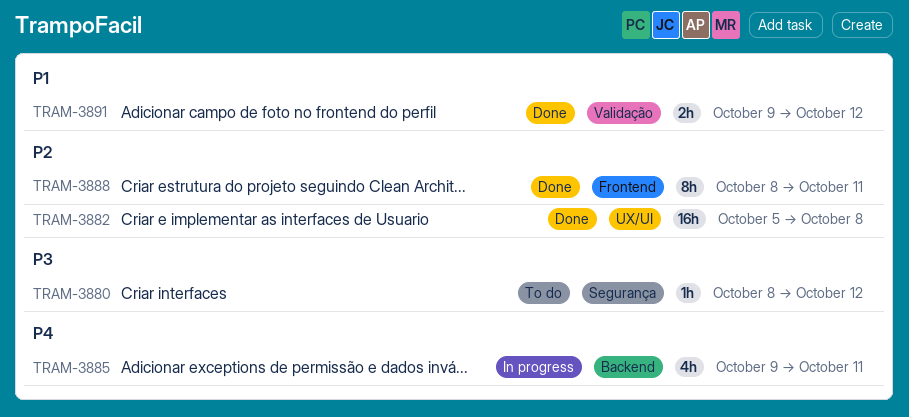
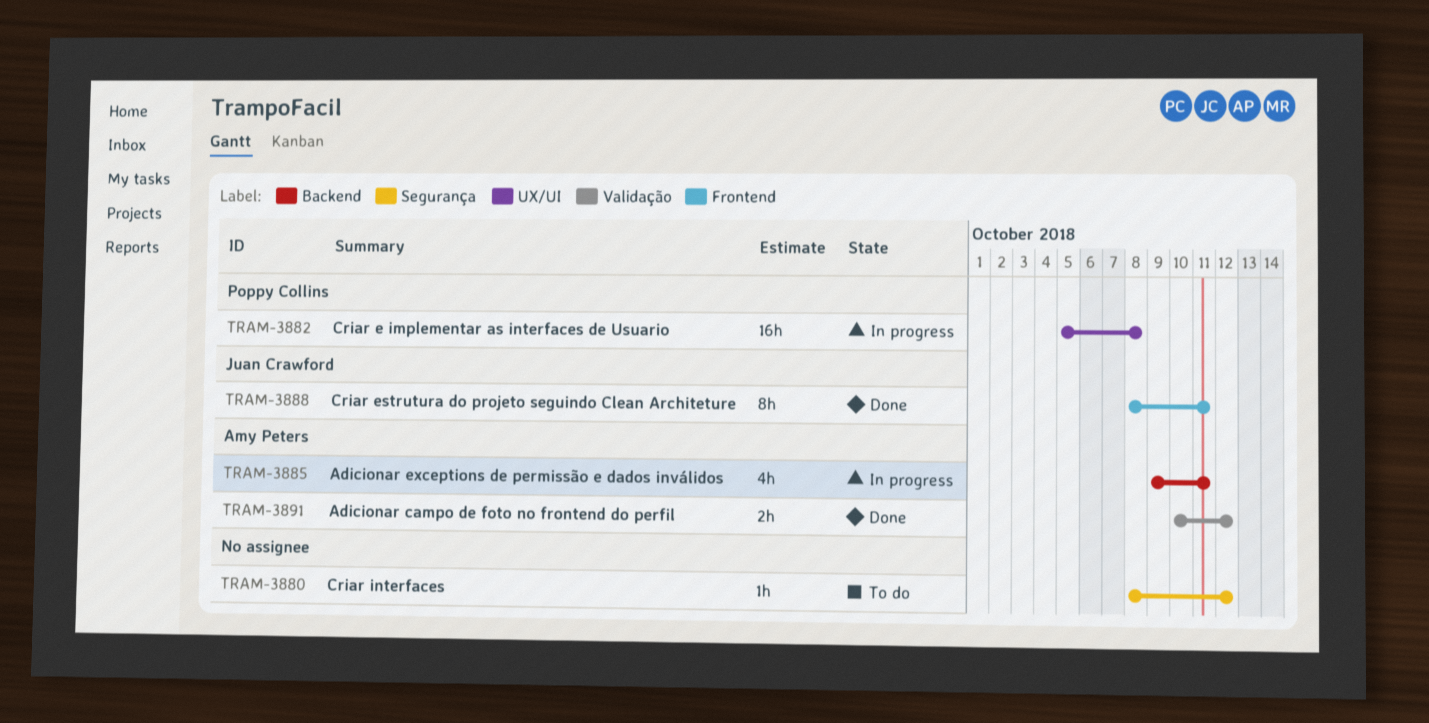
TRAM-3882, status: Done -> In progress
TRAM-3891, start: Oct 9 -> Oct 10

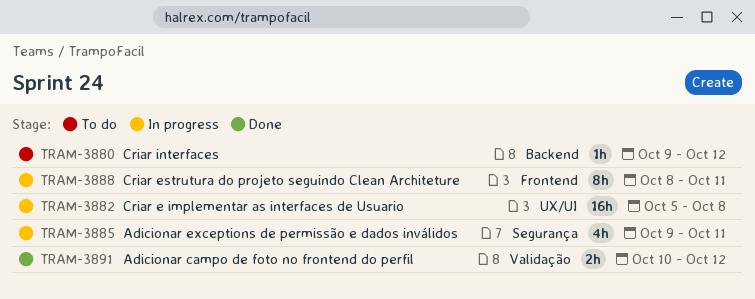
TRAM-3880, label: Segurança -> Backend
TRAM-3880, start: Oct 8 -> Oct 9
TRAM-3885, label: Backend -> Segurança
TRAM-3888, status: Done -> In progress

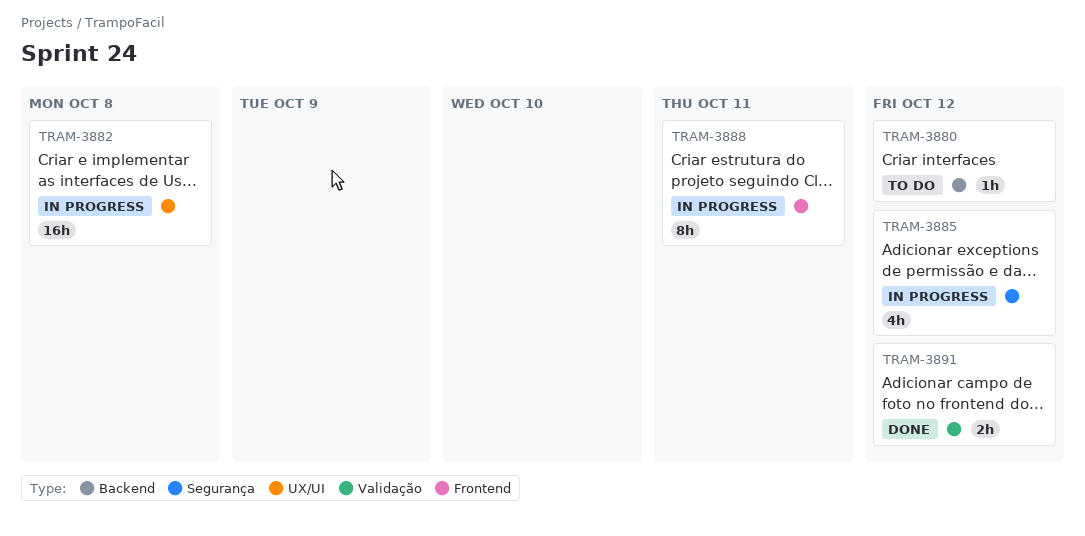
TRAM-3885, due: Oct 11 -> Oct 12

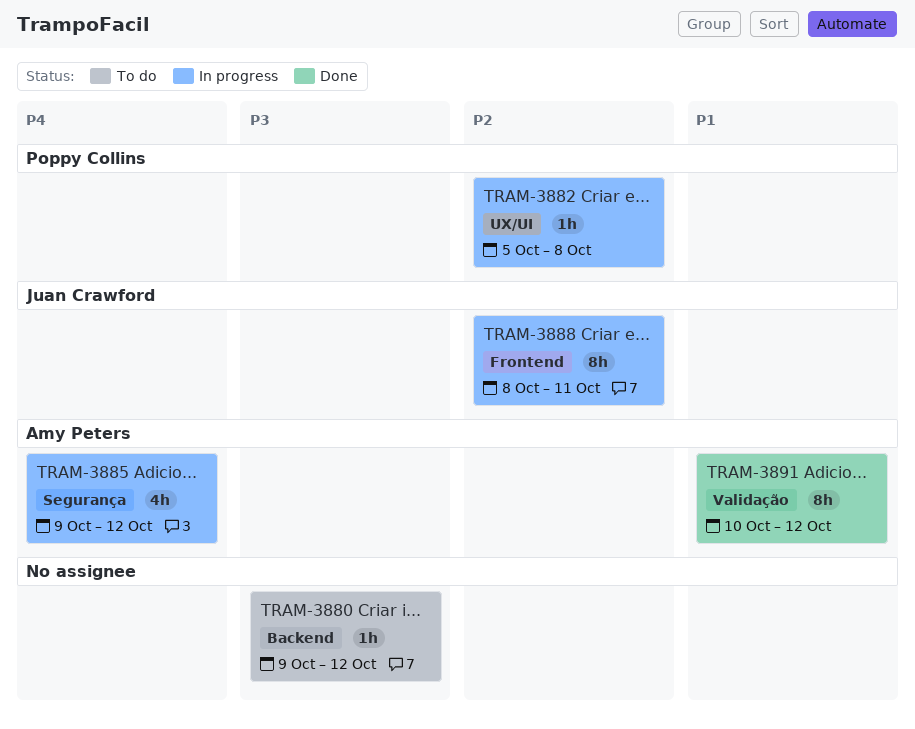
TRAM-3882, estimate: 16h -> 1h
TRAM-3891, estimate: 2h -> 8h

